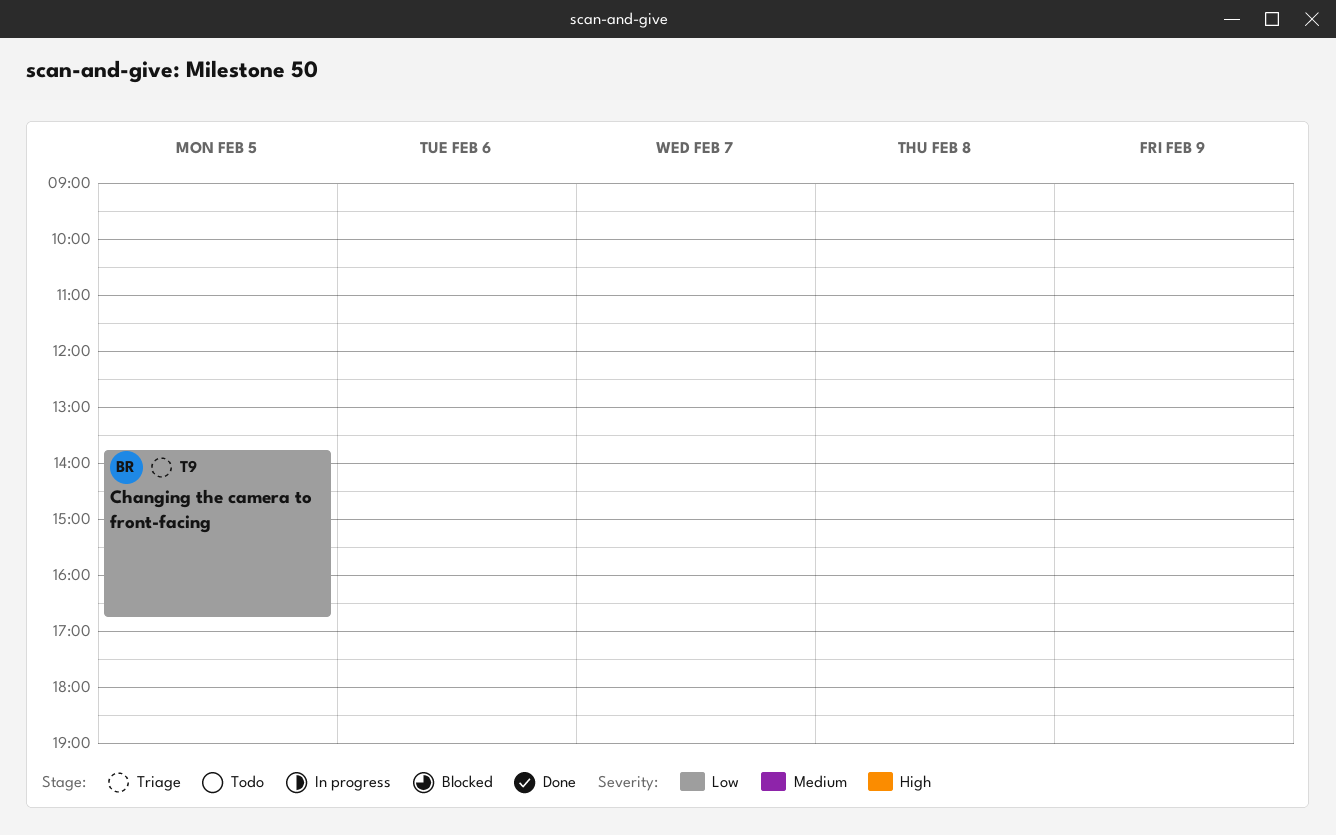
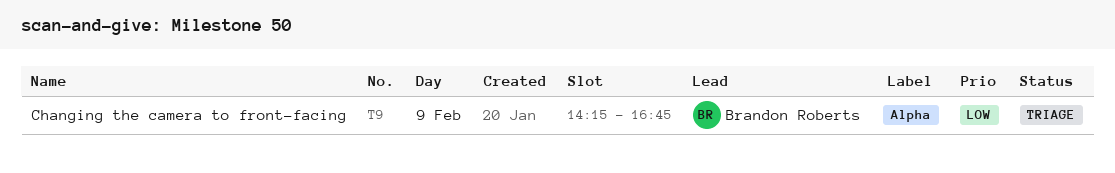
T9, day: Feb 5 -> Feb 9
T9, begins: 13:45 -> 14:15

